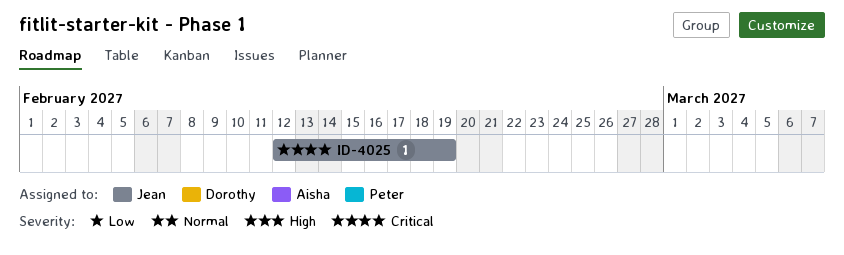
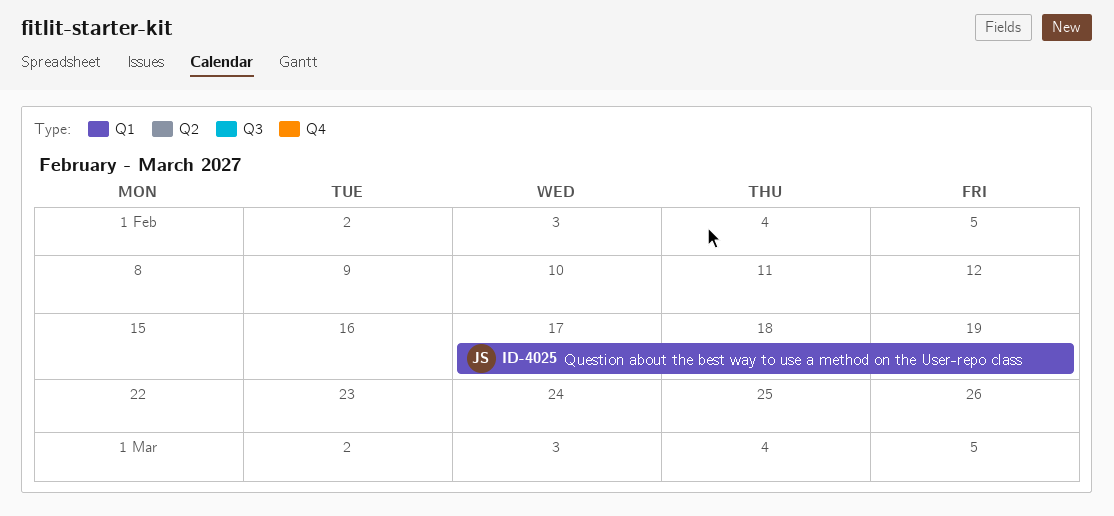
ID-4025, start: Feb 12 -> Feb 17

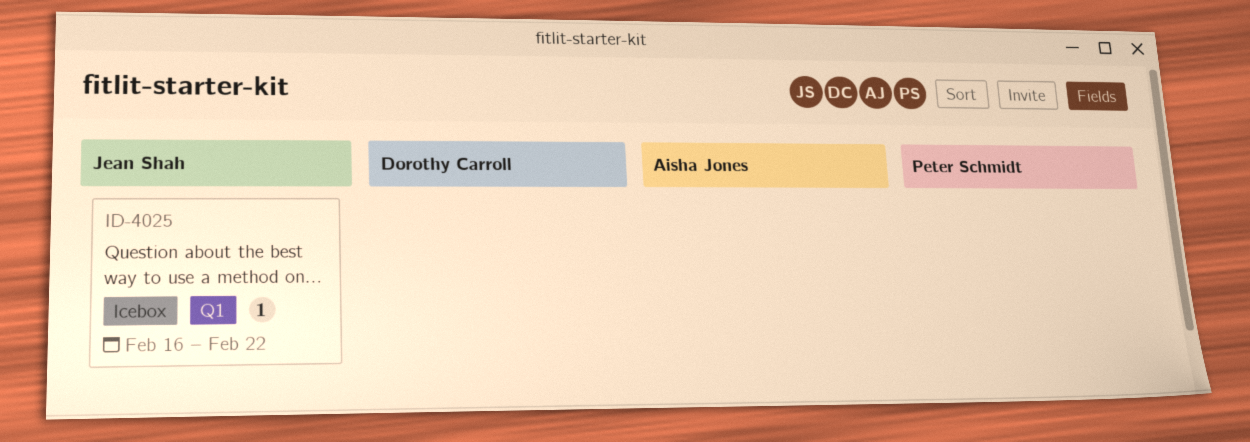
ID-4025, start: Feb 17 -> Feb 16
ID-4025, due: Feb 19 -> Feb 22

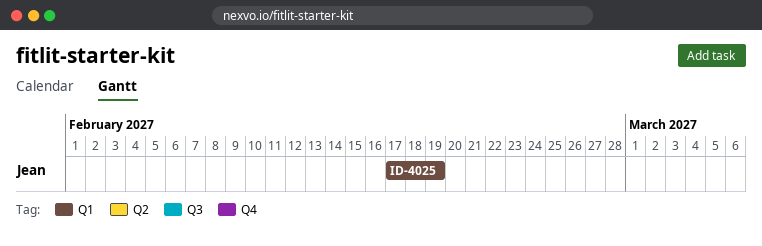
ID-4025, start: Feb 16 -> Feb 17
ID-4025, due: Feb 22 -> Feb 19

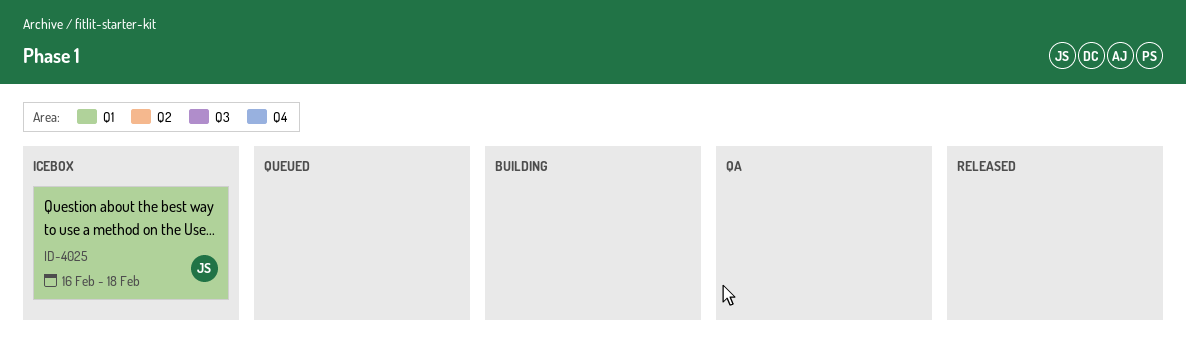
ID-4025, start: Feb 17 -> Feb 16
ID-4025, due: Feb 19 -> Feb 18

